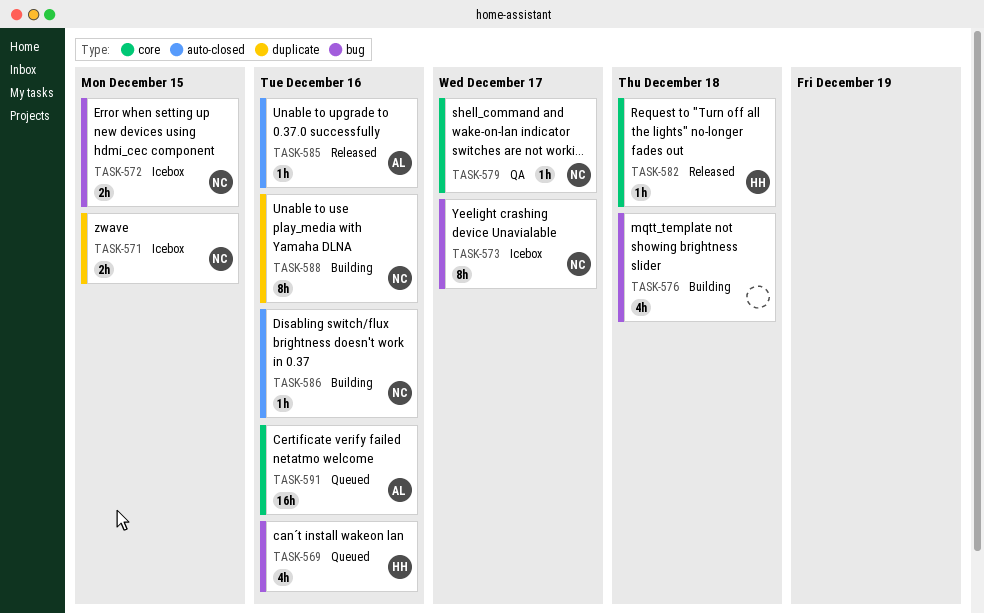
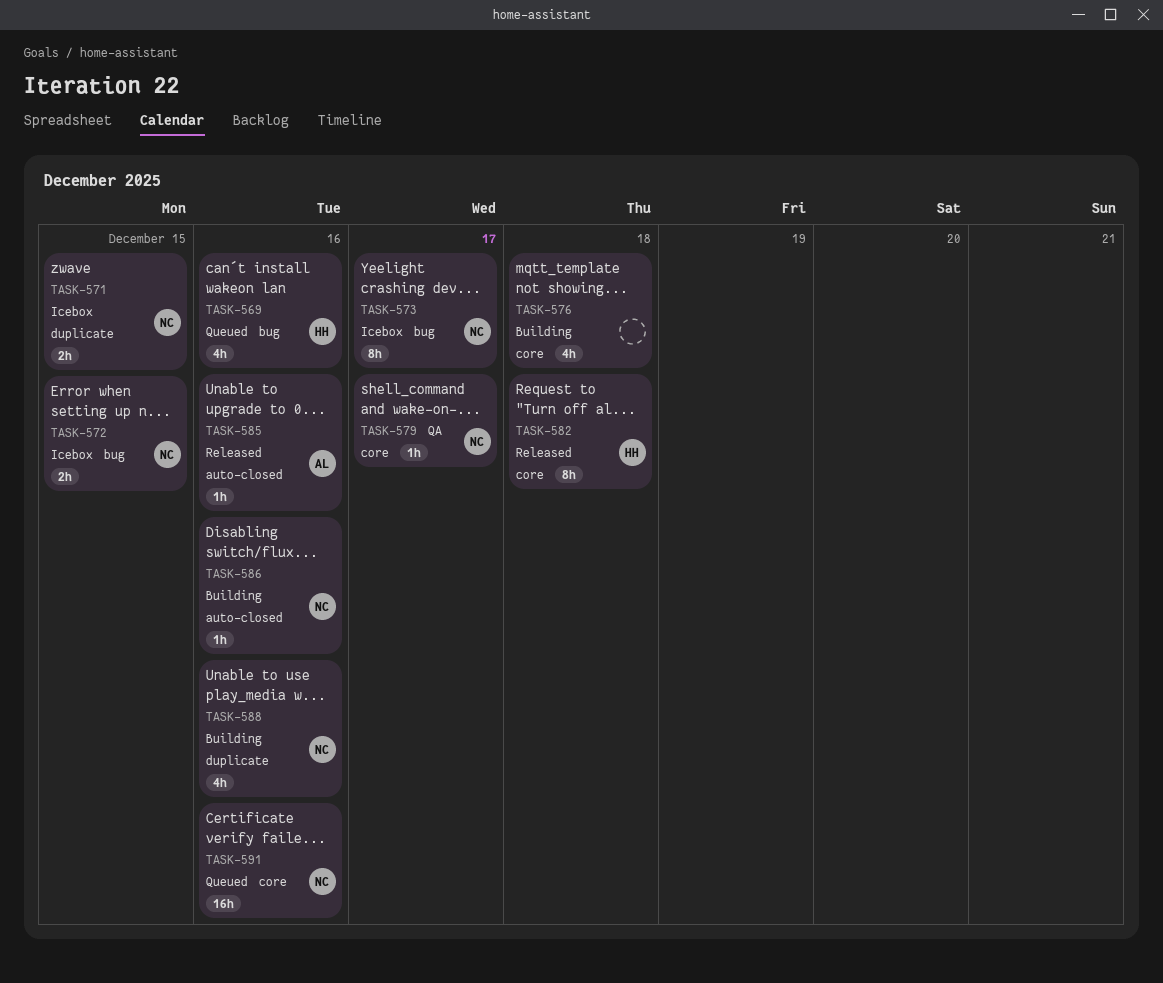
TASK-576, label: bug -> core
TASK-582, estimate: 1h -> 8h
TASK-588, estimate: 8h -> 4h
TASK-591, owner: AL -> NC

